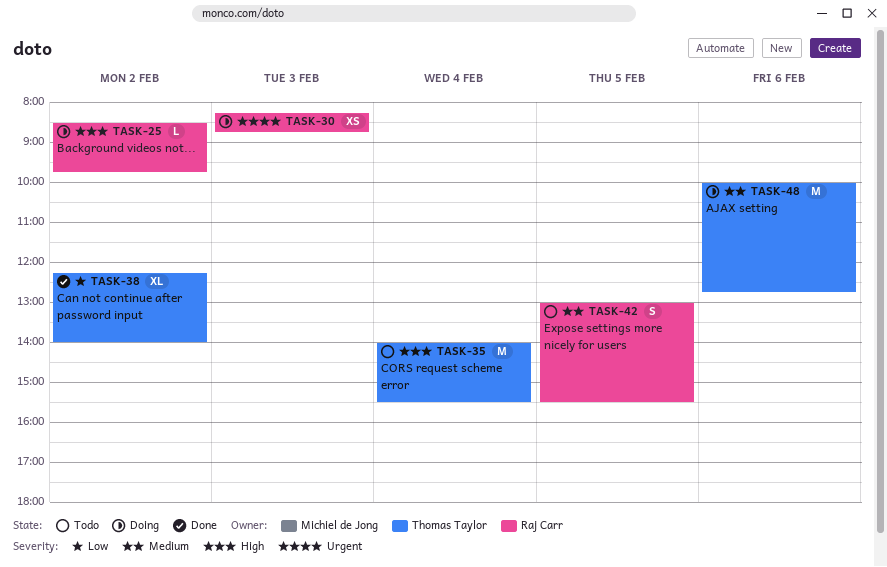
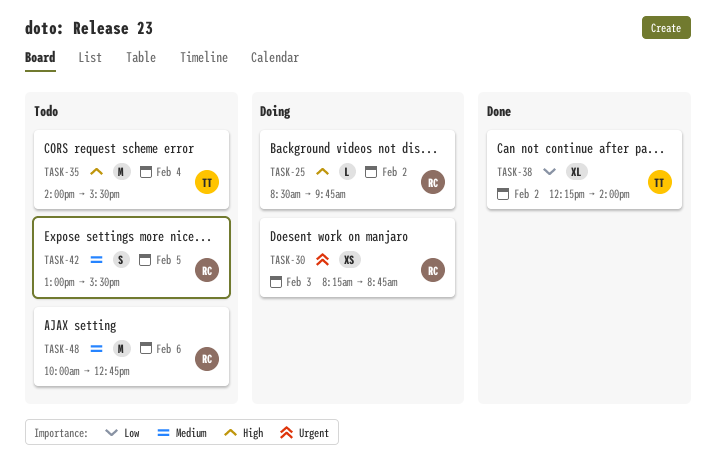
TASK-48, status: Doing -> Todo
TASK-48, owner: Thomas Taylor -> Raj Carr

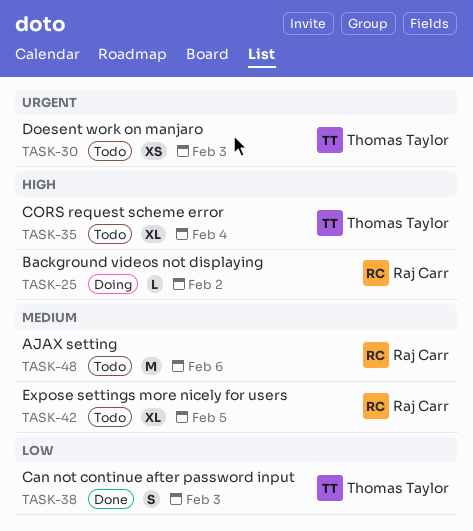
TASK-30, status: Doing -> Todo
TASK-30, owner: Raj Carr -> Thomas Taylor
TASK-35, estimate: M -> XL
TASK-38, estimate: XL -> S
TASK-38, day: Feb 2 -> Feb 3
TASK-42, estimate: S -> XL

